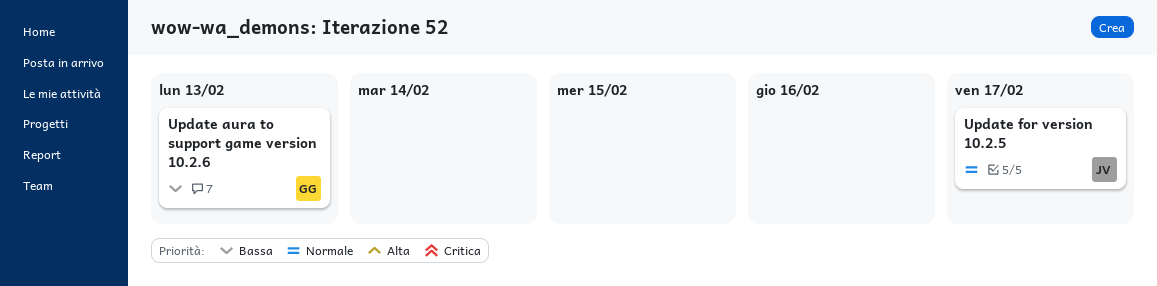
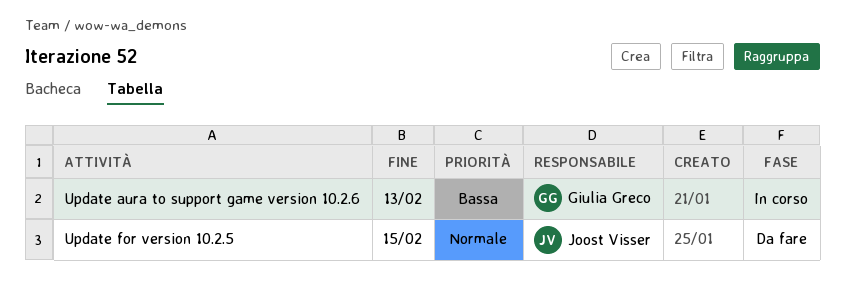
Update for version 10.2.5, due: Feb 17 -> Feb 15

